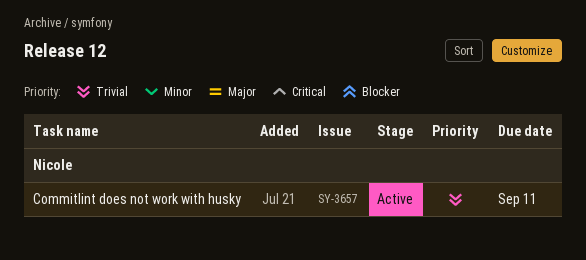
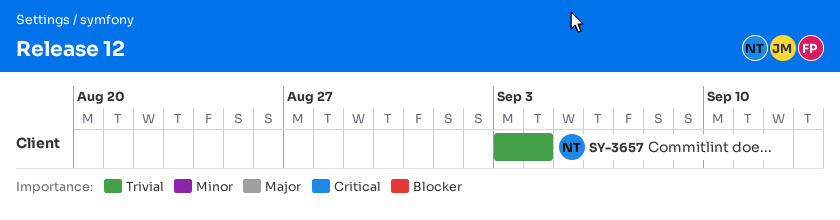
SY-3657, due: Sep 11 -> Sep 4

